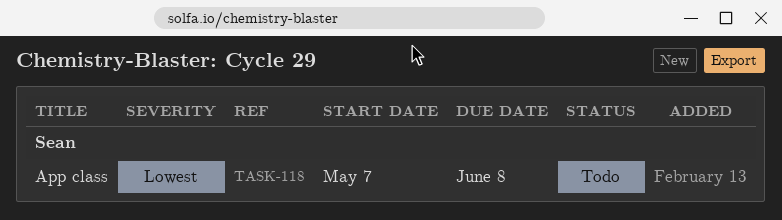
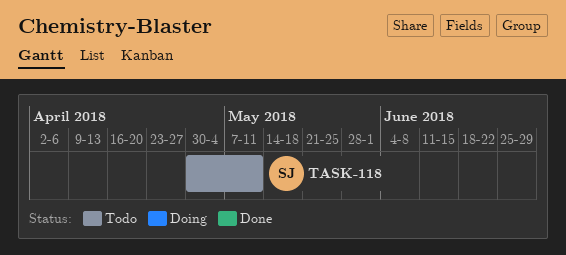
TASK-118, start: May 7 -> Apr 30
TASK-118, due: Jun 8 -> May 11

